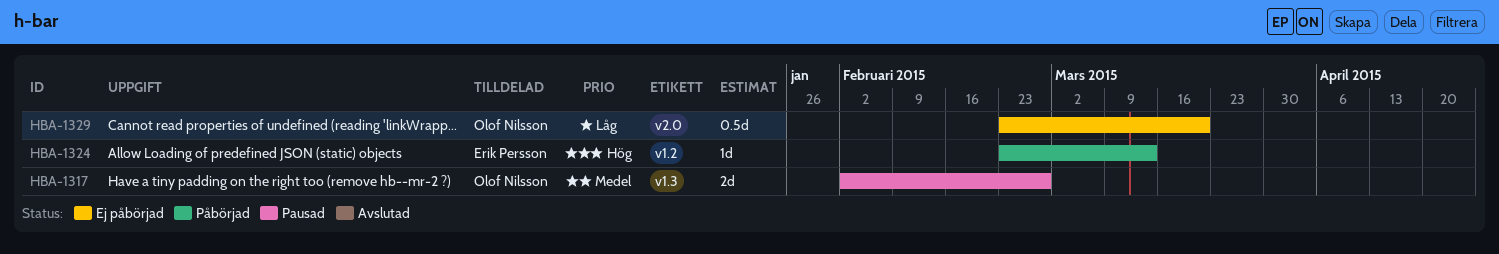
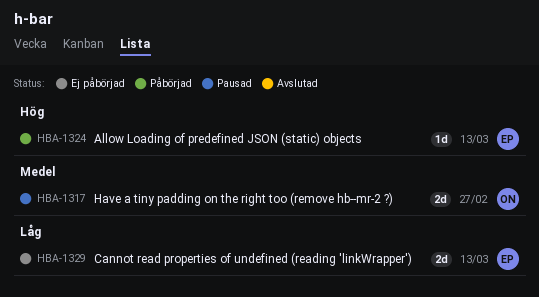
HBA-1329, owner: Olof Nilsson -> Erik Persson
HBA-1329, estimate: 0.5d -> 2d
HBA-1329, due: Mar 20 -> Mar 13

